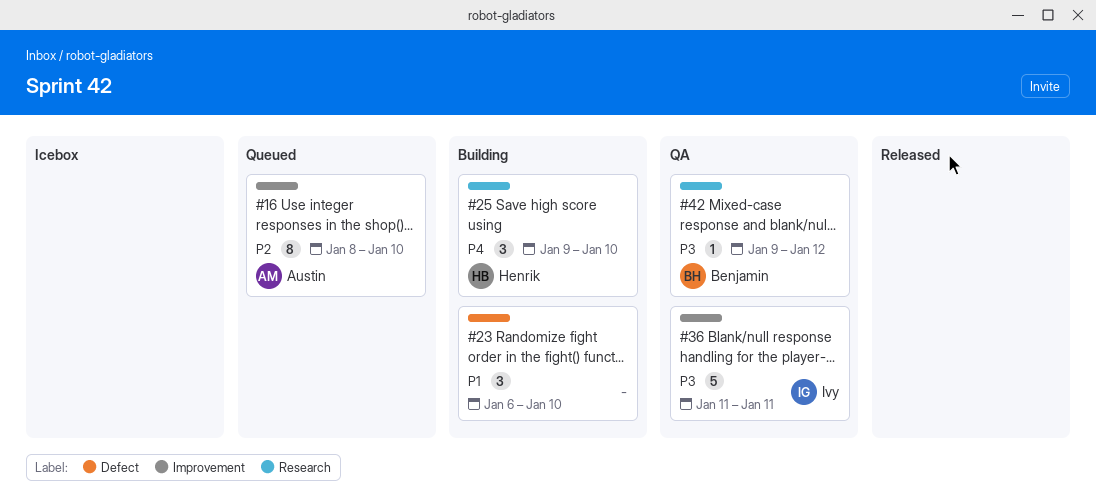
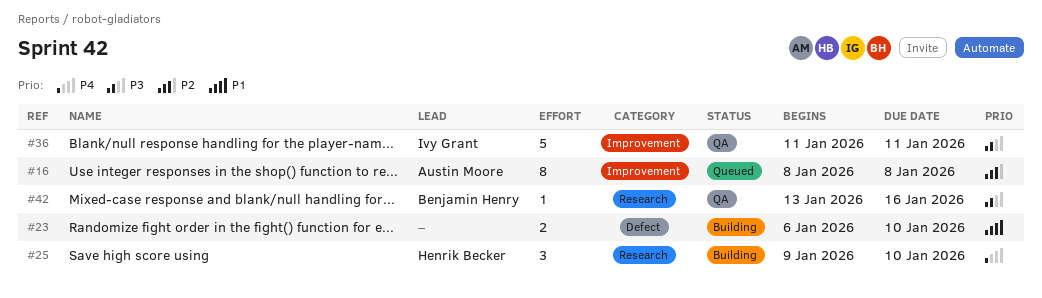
#16, due: Jan 10 -> Jan 8
#23, estimate: 3 -> 2
#42, start: Jan 9 -> Jan 13
#42, due: Jan 12 -> Jan 16

